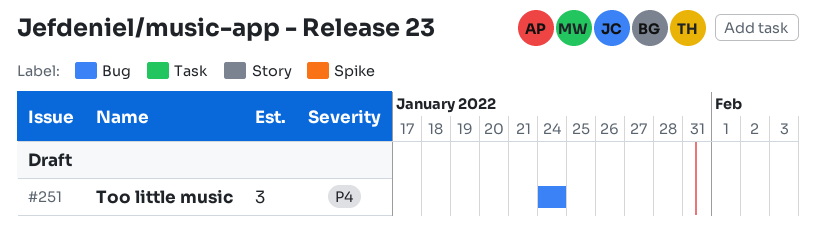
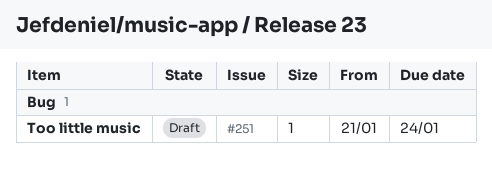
#251, estimate: 3 -> 1
#251, start: Jan 24 -> Jan 21

